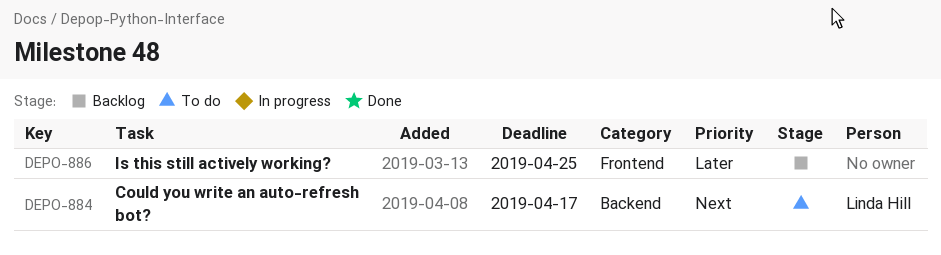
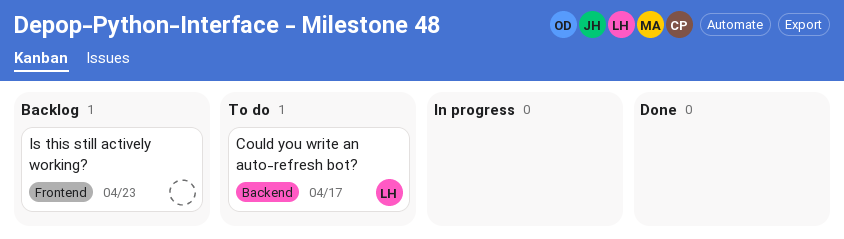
Is this still actively working?, due: Apr 25 -> Apr 23

